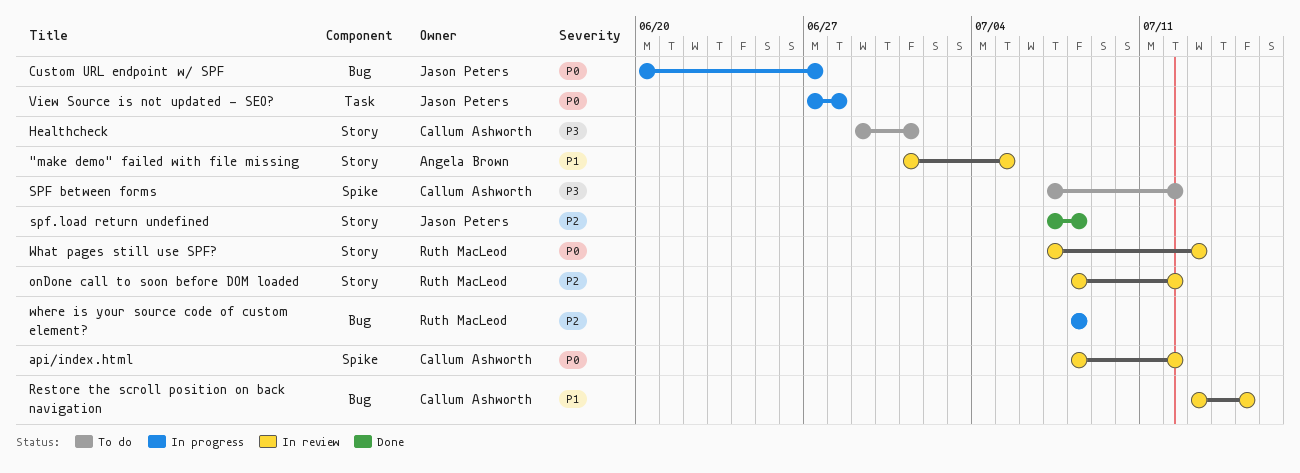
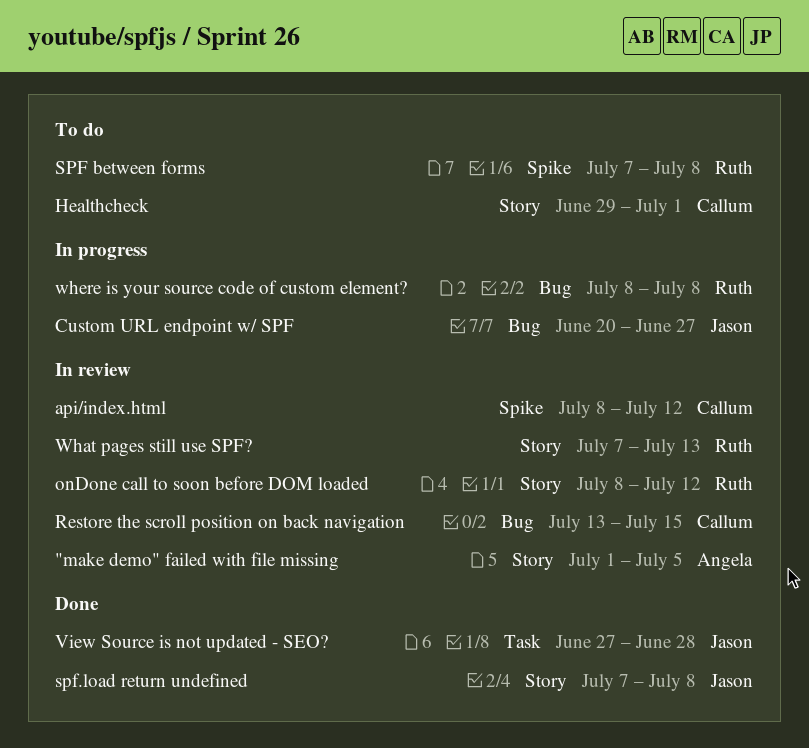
SPF between forms, owner: Callum Ashworth -> Ruth MacLeod
SPF between forms, due: Jul 12 -> Jul 8
View Source is not updated - SEO?, status: In progress -> Done

